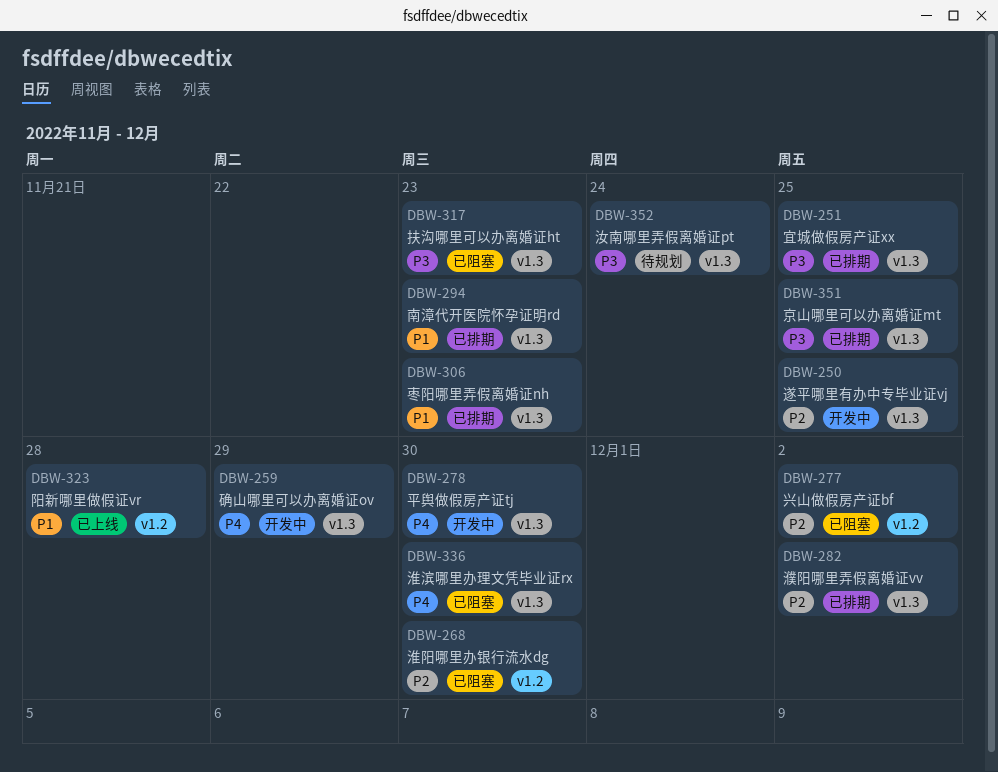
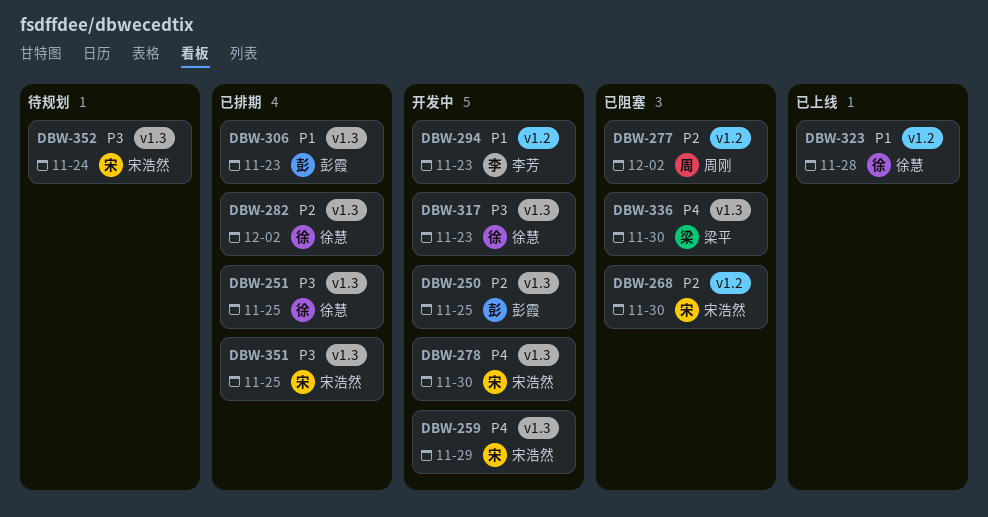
DBW-294, status: 已排期 -> 开发中
DBW-294, label: v1.3 -> v1.2
DBW-317, status: 已阻塞 -> 开发中

